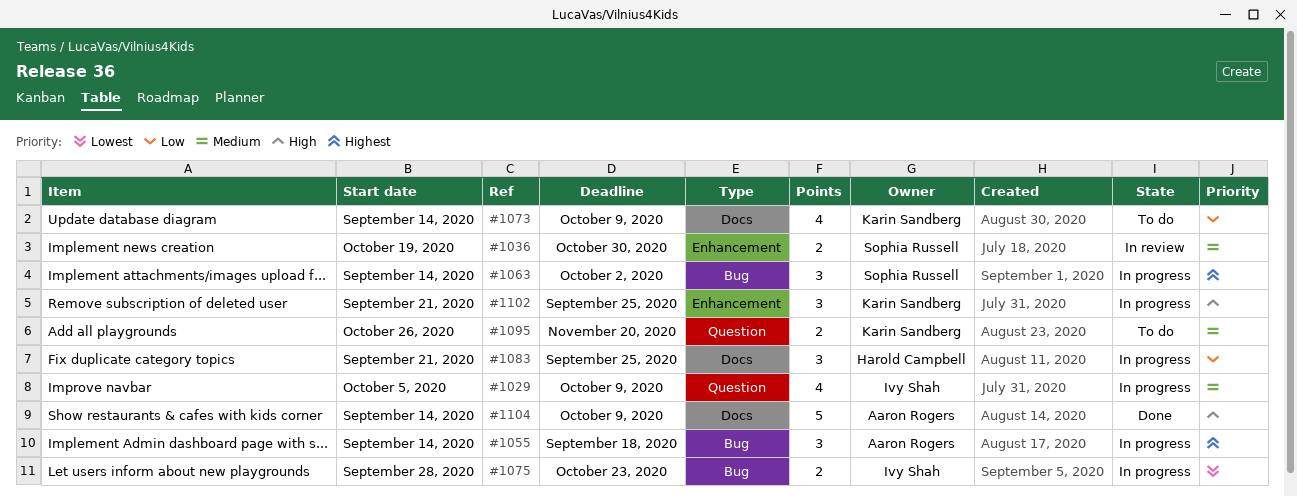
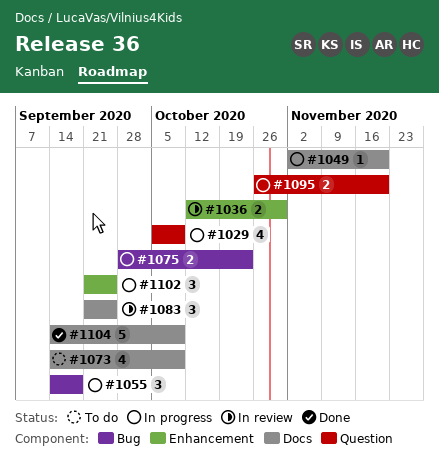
#1036, start: Oct 19 -> Oct 12
#1049: none -> present
#1063: present -> none
#1083, status: In progress -> In review
#1095, status: To do -> In progress

